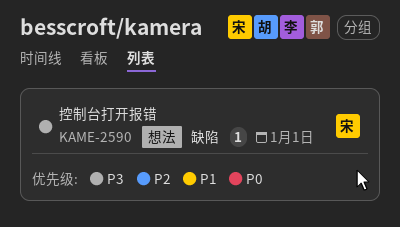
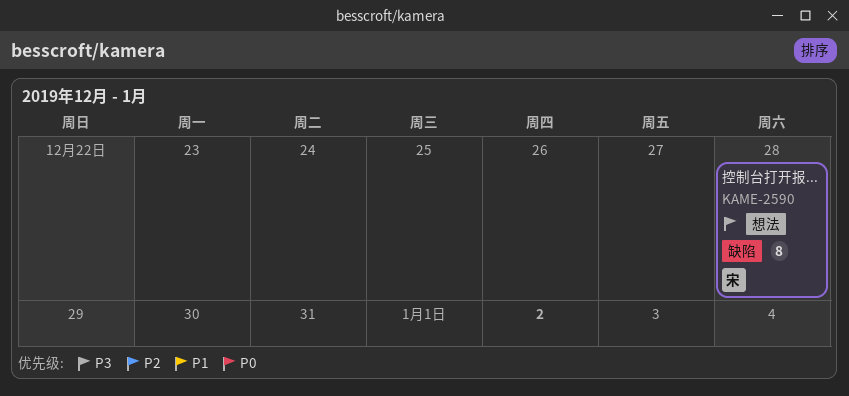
KAME-2590, estimate: 1 -> 8
KAME-2590, due: Jan 1 -> Dec 28

